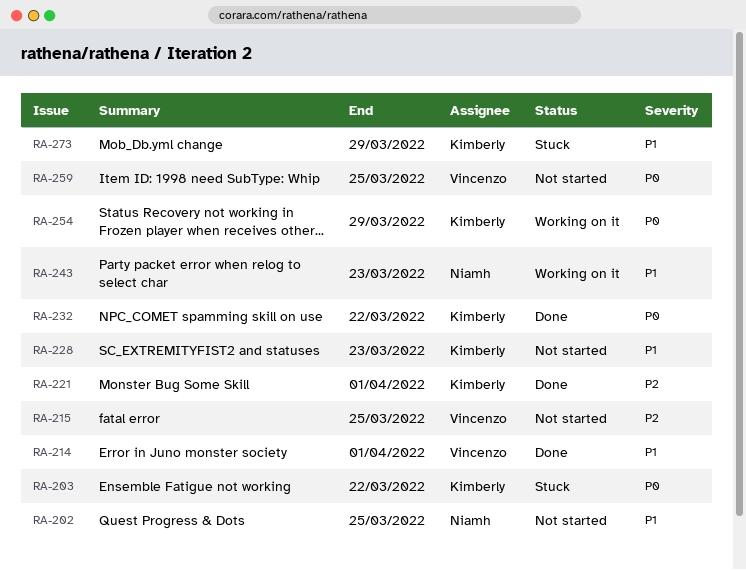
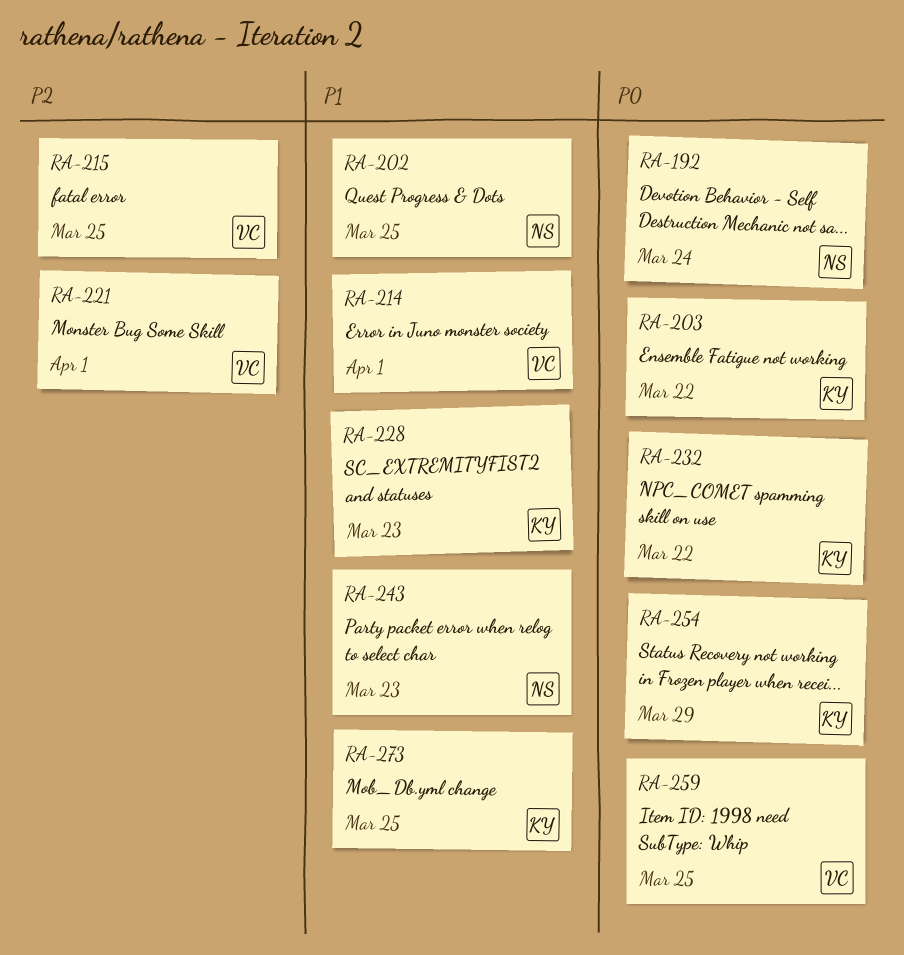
RA-192: none -> present
RA-221, owner: Kimberly -> Vincenzo
RA-273, due: Mar 29 -> Mar 25

